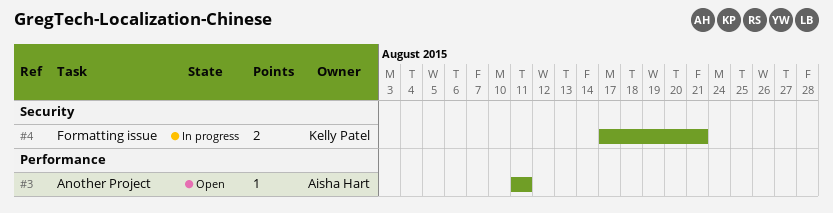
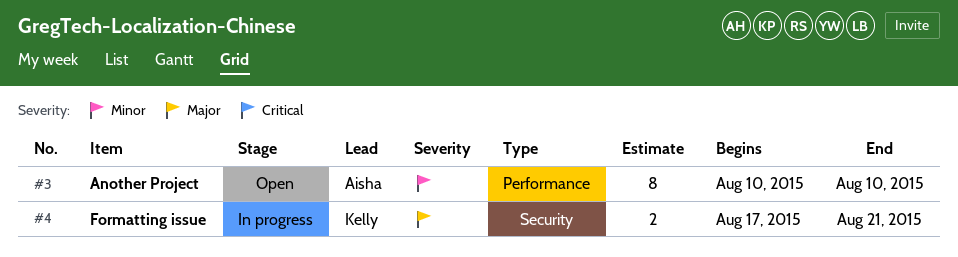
#3, estimate: 1 -> 8
#3, start: Aug 11 -> Aug 10
#3, due: Aug 11 -> Aug 10

